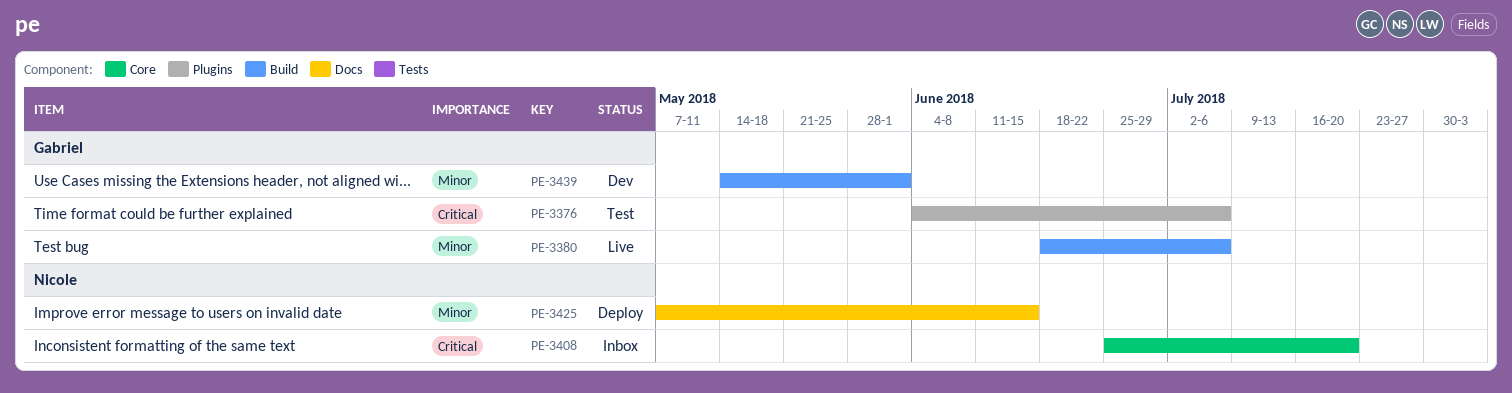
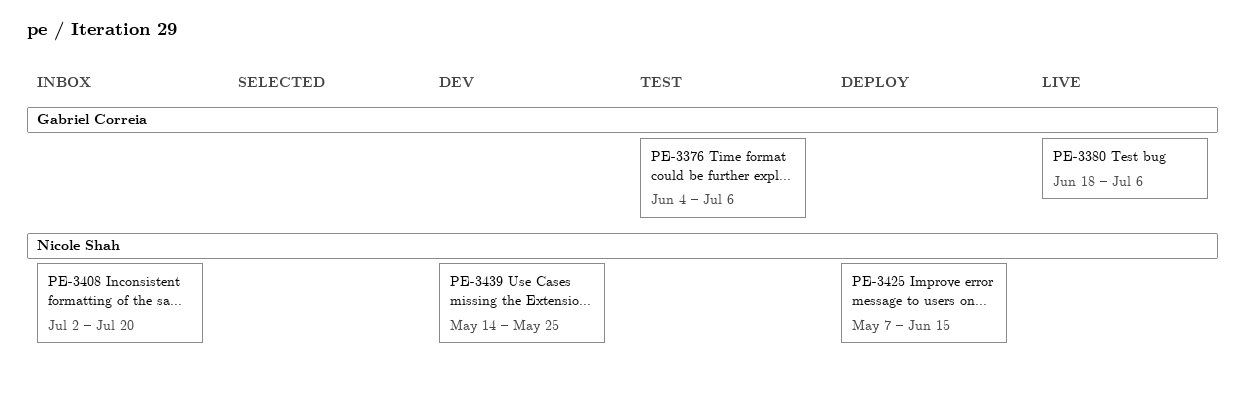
PE-3408, start: Jun 25 -> Jul 2
PE-3439, owner: Gabriel Correia -> Nicole Shah
PE-3439, due: Jun 1 -> May 25

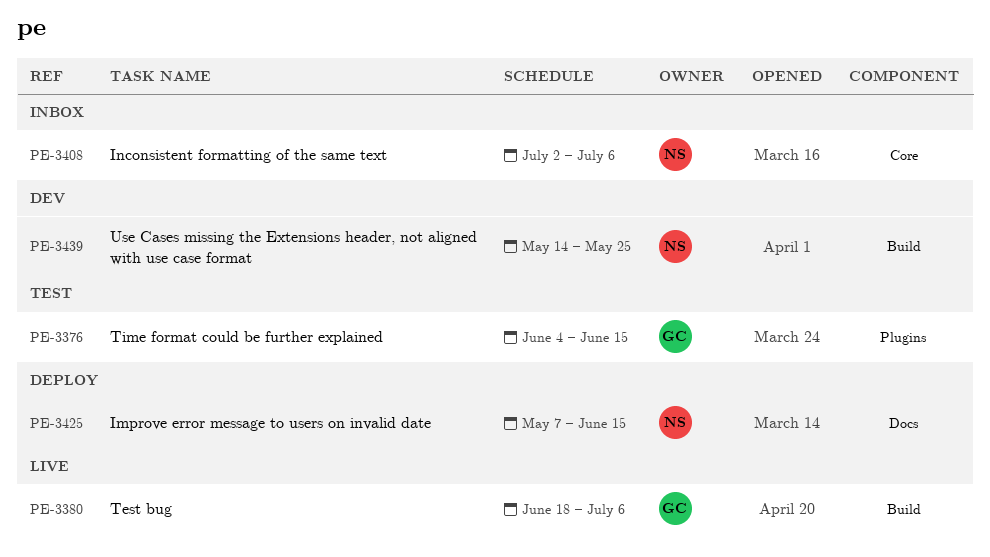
PE-3376, due: Jul 6 -> Jun 15
PE-3408, due: Jul 20 -> Jul 6

